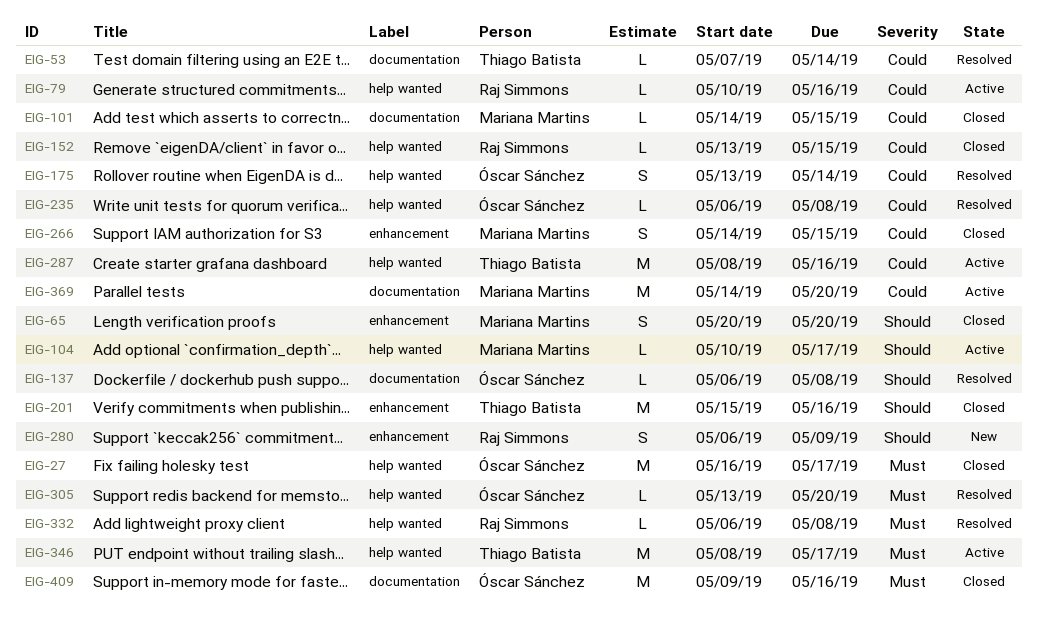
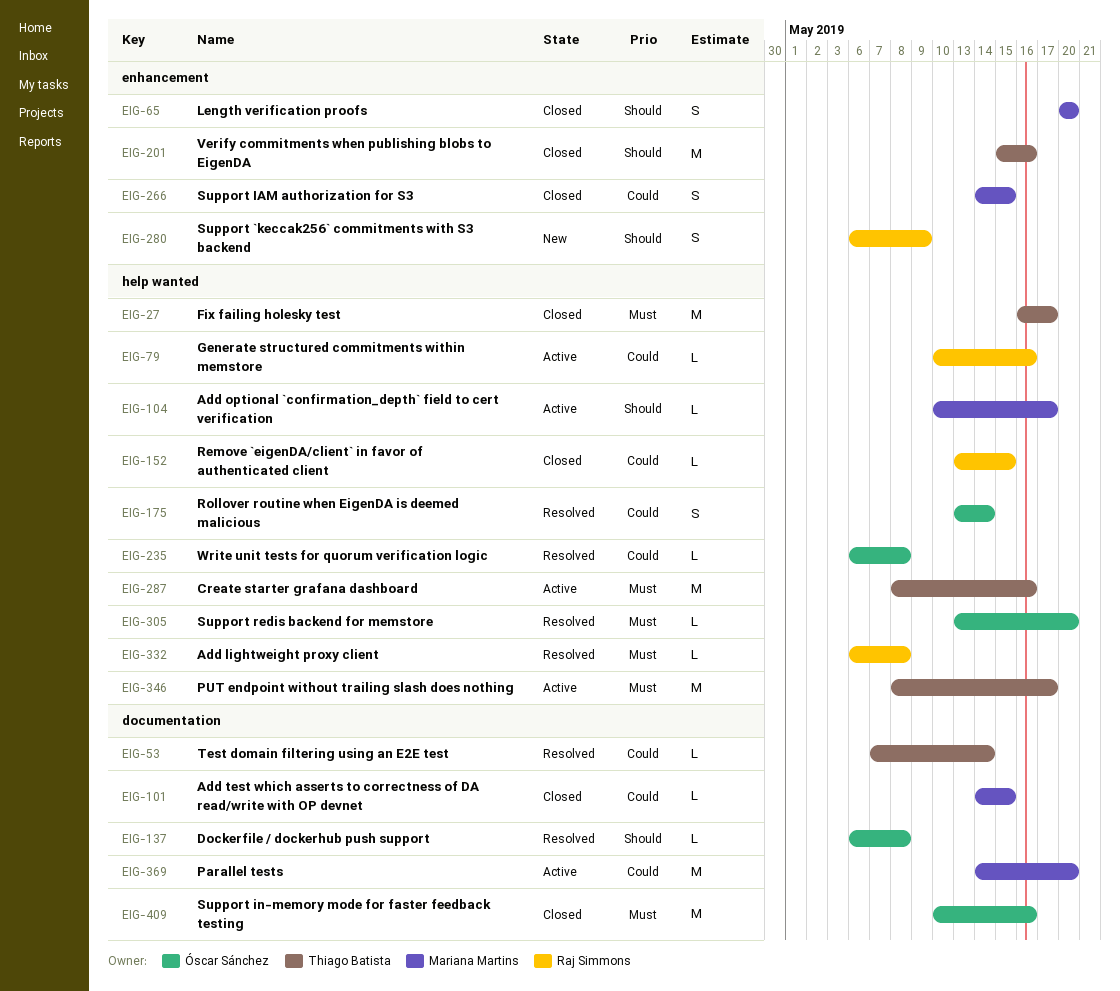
EIG-27, owner: Óscar Sánchez -> Thiago Batista
EIG-287, priority: Could -> Must
EIG-409, start: May 9 -> May 10

